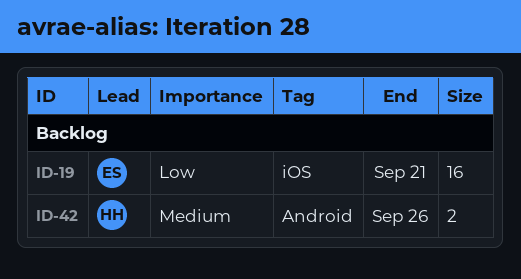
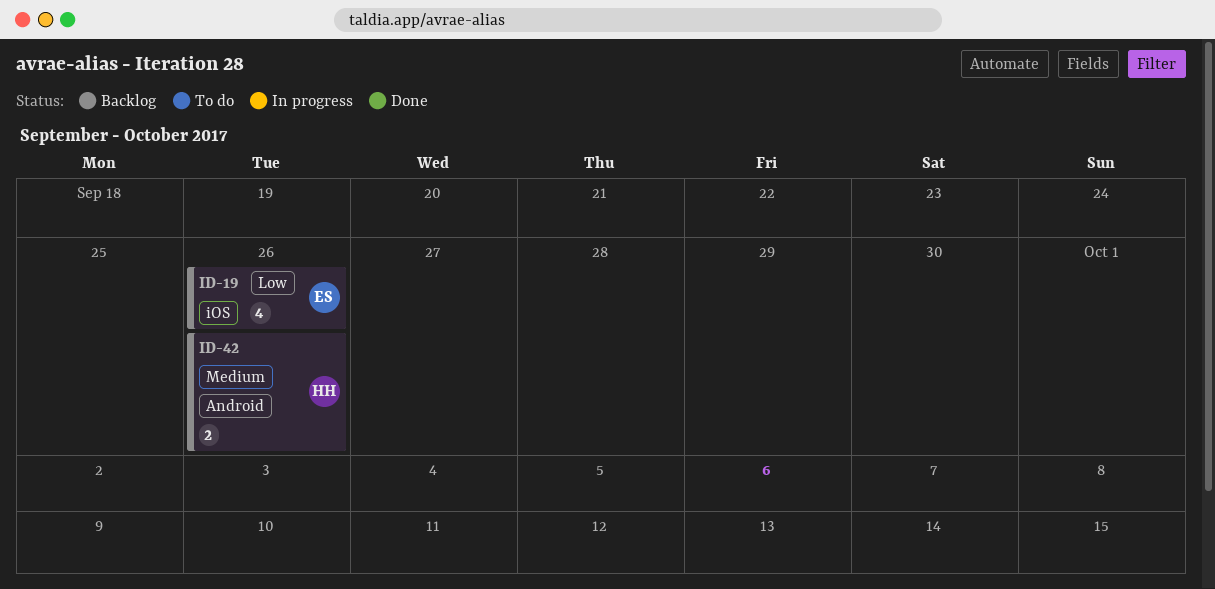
ID-19, estimate: 16 -> 4
ID-19, due: Sep 21 -> Sep 26

